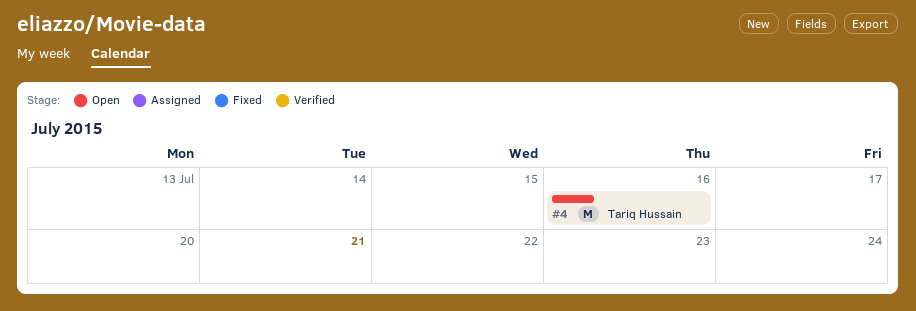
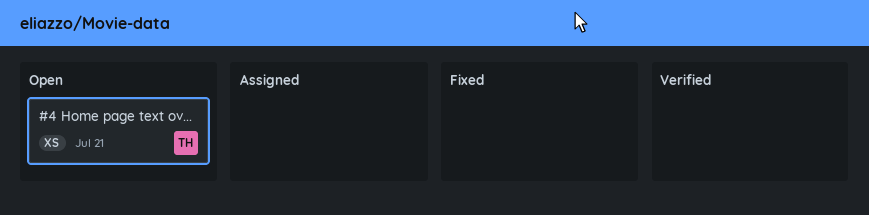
#4, estimate: M -> XS
#4, due: Jul 16 -> Jul 21

